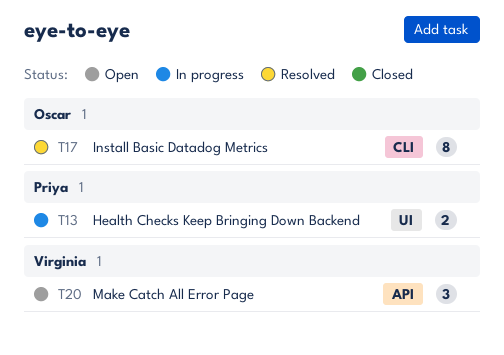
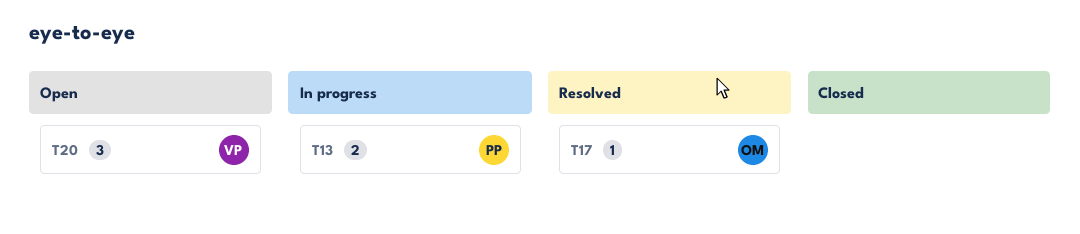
T17, estimate: 8 -> 1

